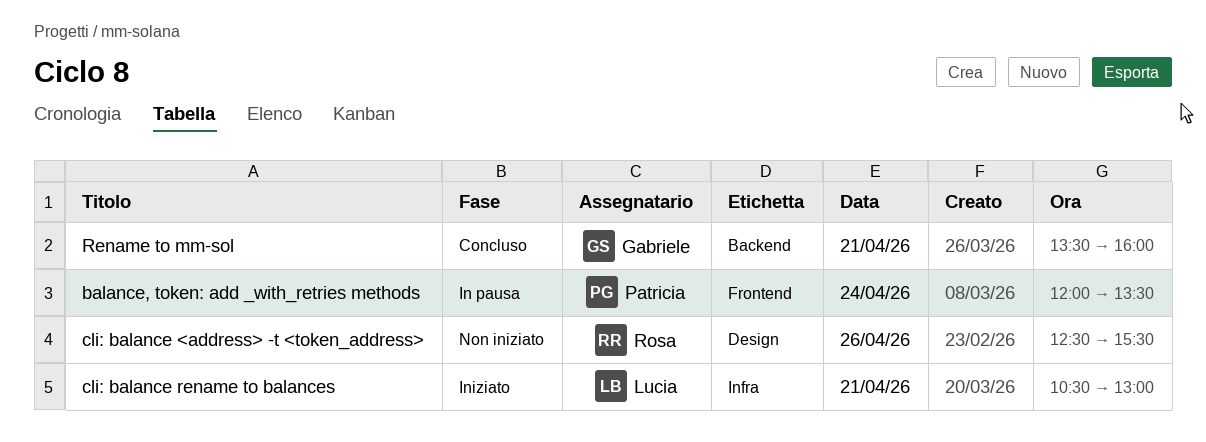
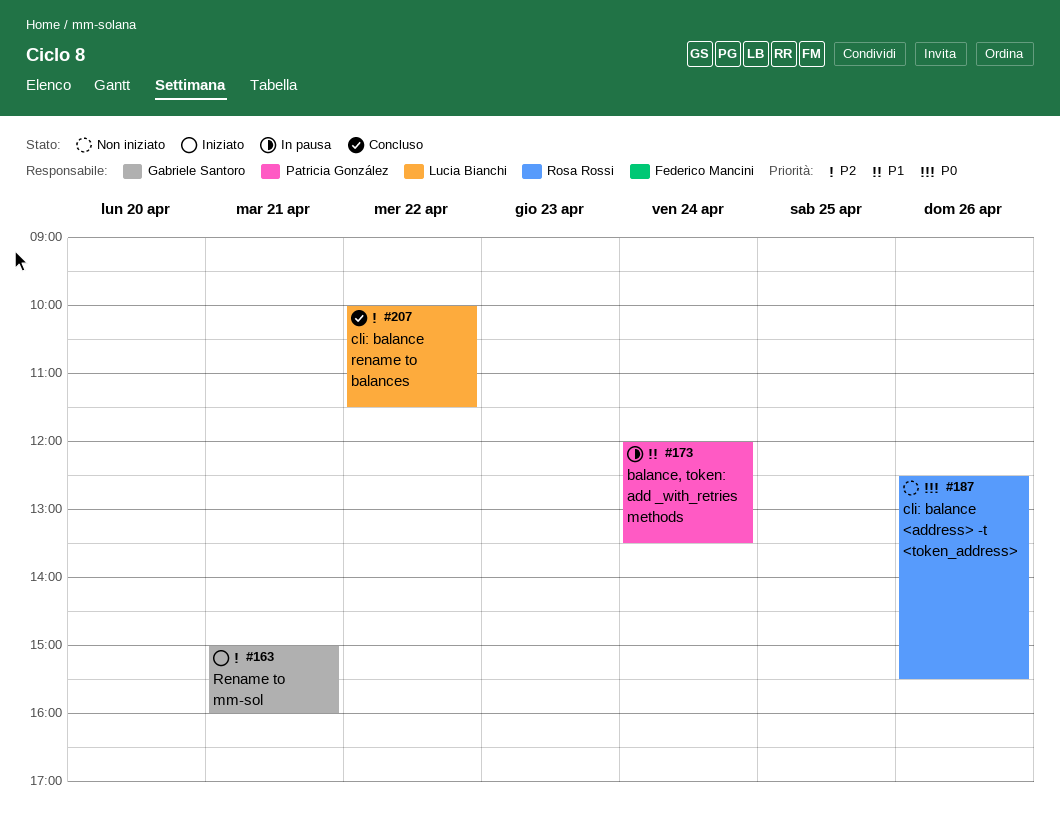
cli: balance rename to balances, status: Iniziato -> Concluso
cli: balance rename to balances, day: Apr 21 -> Apr 22
cli: balance rename to balances, begins: 10:30 -> 10:00
cli: balance rename to balances, ends: 13:00 -> 11:30
Rename to mm-sol, status: Concluso -> Iniziato
Rename to mm-sol, begins: 13:30 -> 15:00

